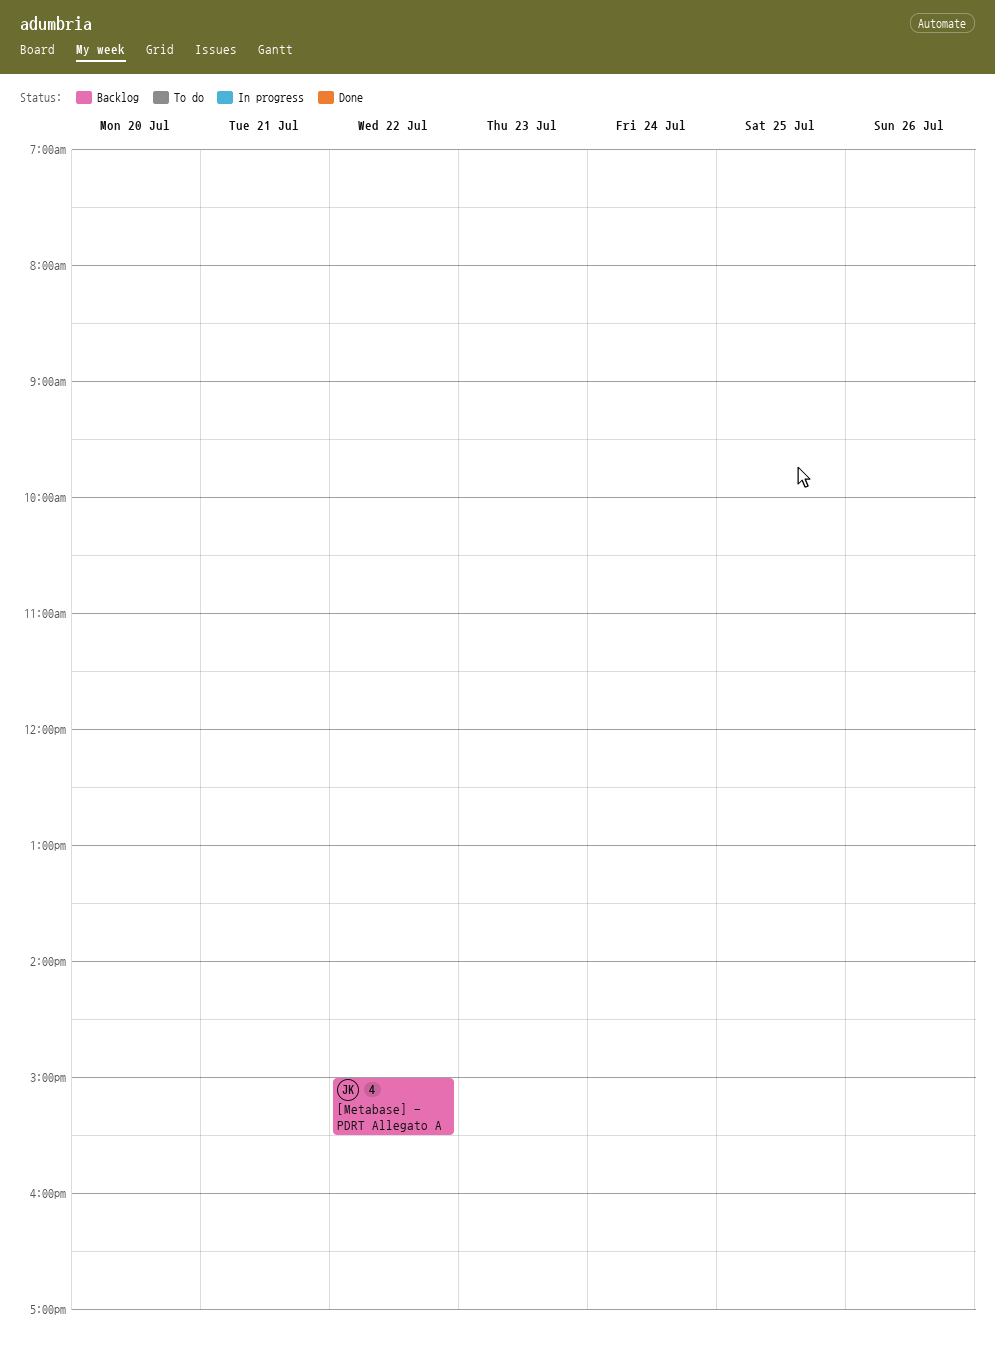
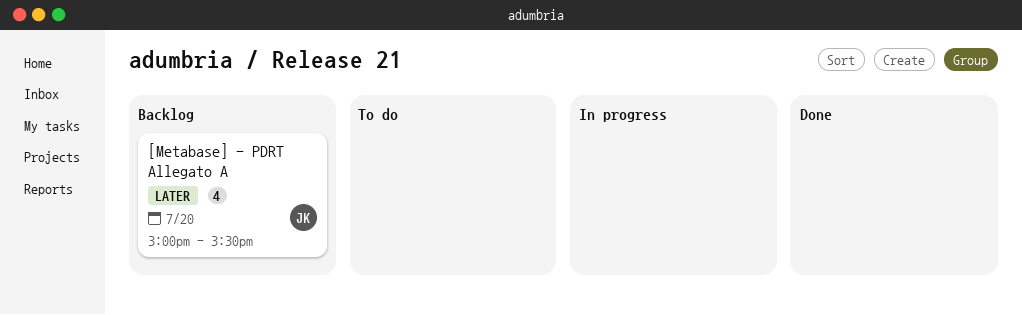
[Metabase] - PDRT Allegato A, day: Jul 22 -> Jul 20

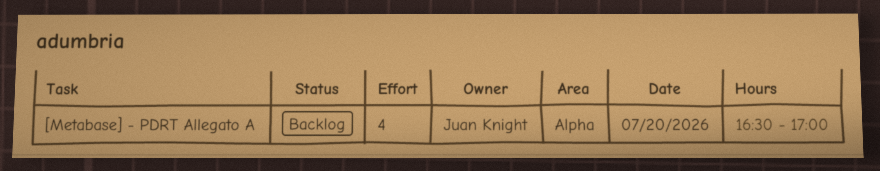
[Metabase] - PDRT Allegato A, begins: 15:00 -> 16:30
[Metabase] - PDRT Allegato A, ends: 15:30 -> 17:00

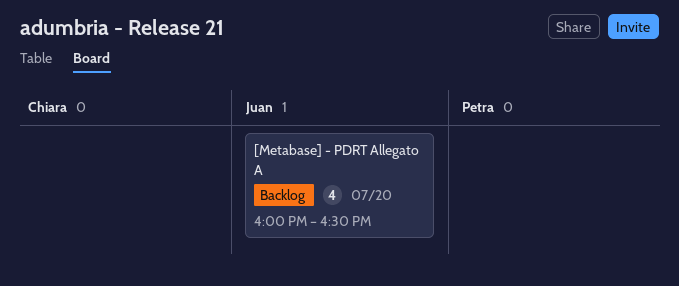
[Metabase] - PDRT Allegato A, begins: 16:30 -> 16:00
[Metabase] - PDRT Allegato A, ends: 17:00 -> 16:30

